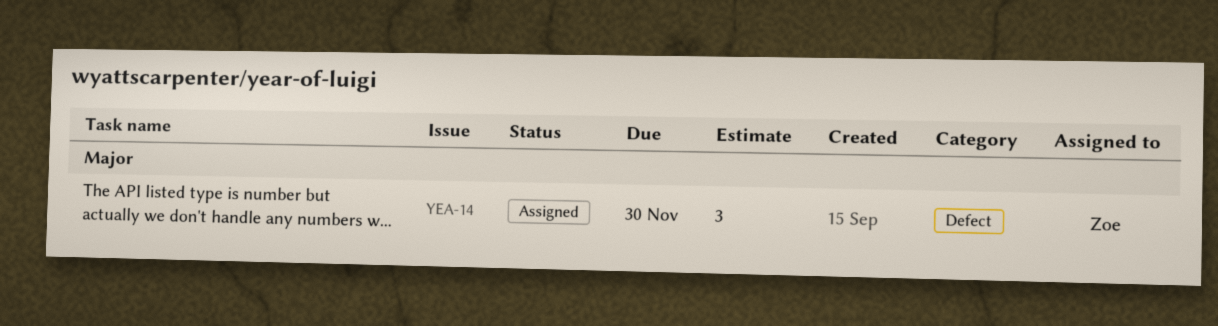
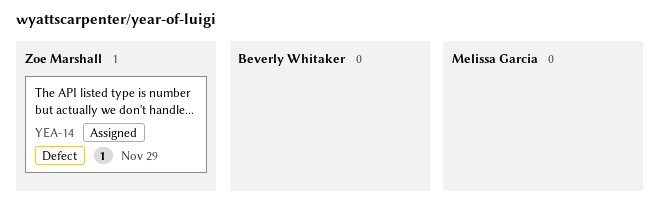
YEA-14, estimate: 3 -> 1
YEA-14, due: Nov 30 -> Nov 29

